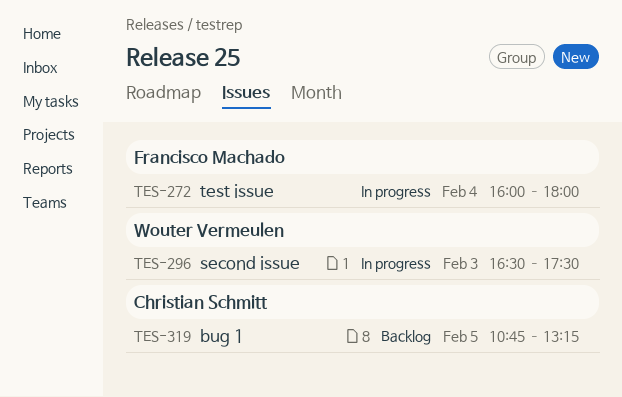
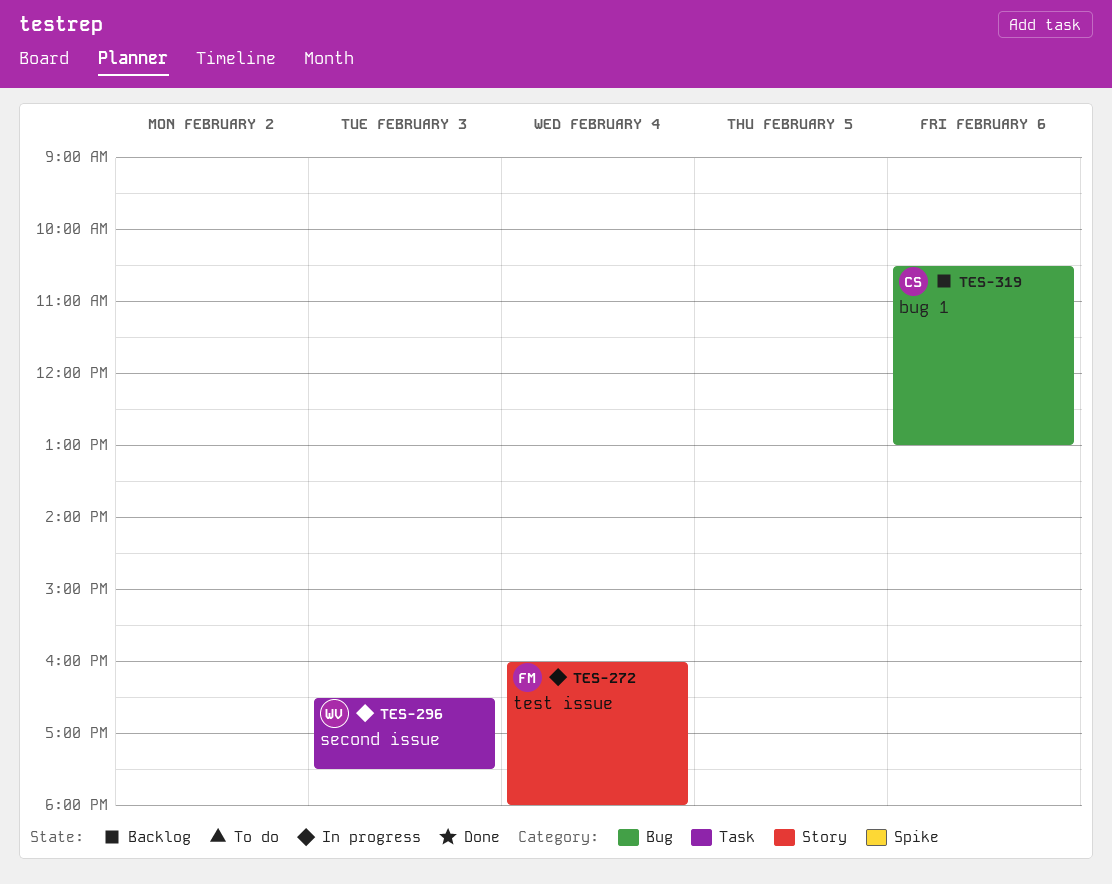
TES-319, day: Feb 5 -> Feb 6
TES-319, begins: 10:45 -> 10:30
TES-319, ends: 13:15 -> 13:00

